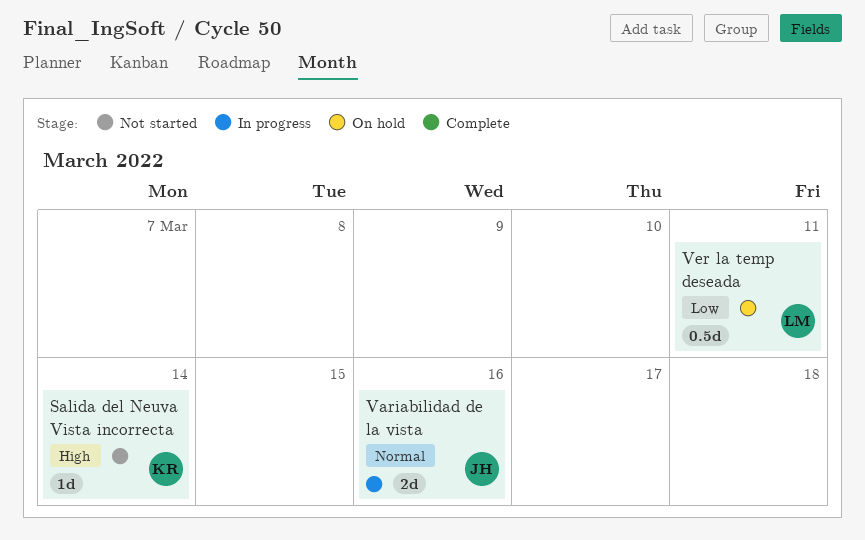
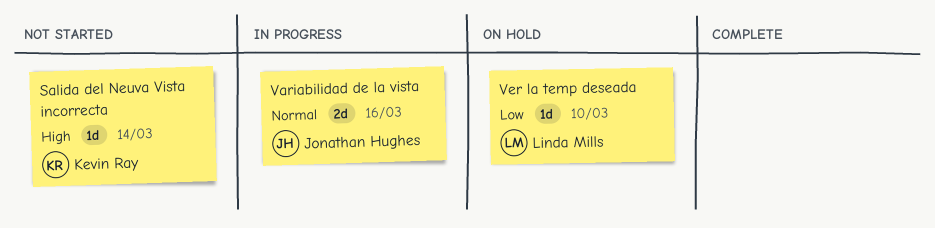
Ver la temp deseada, estimate: 0.5d -> 1d
Ver la temp deseada, due: Mar 11 -> Mar 10

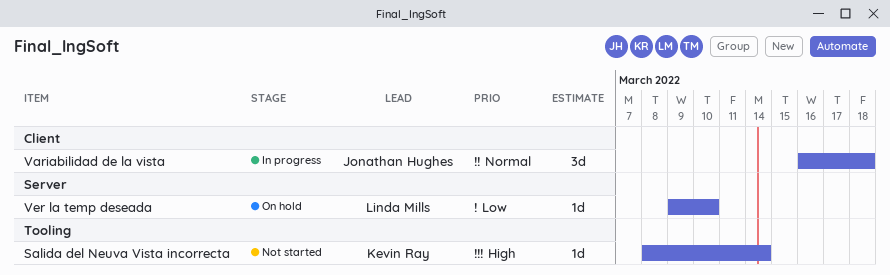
Variabilidad de la vista, estimate: 2d -> 3d
Variabilidad de la vista, due: Mar 16 -> Mar 18

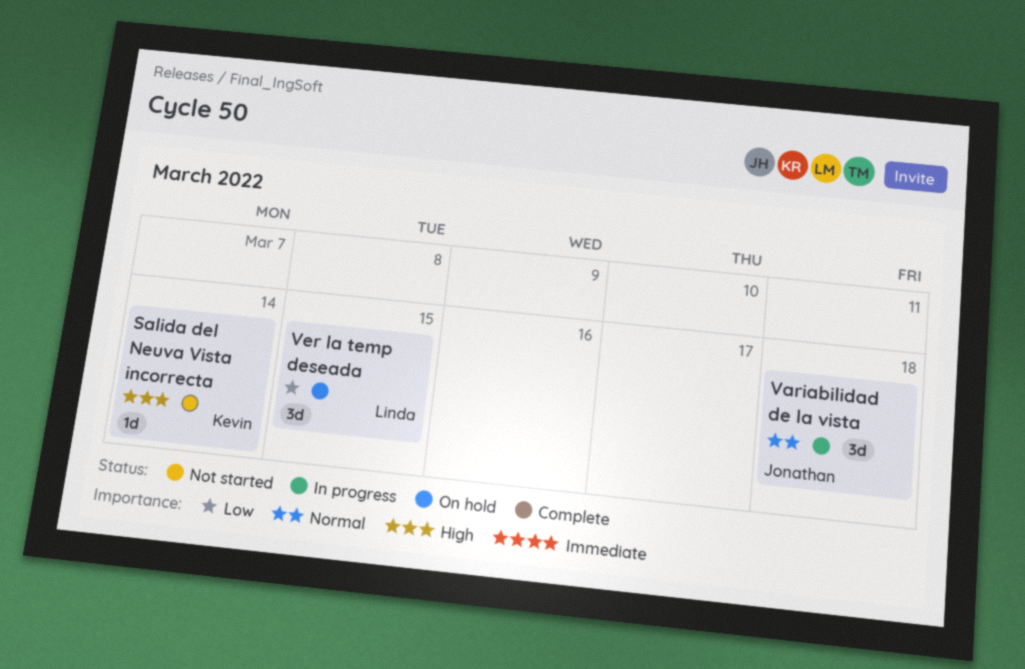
Ver la temp deseada, estimate: 1d -> 3d
Ver la temp deseada, due: Mar 10 -> Mar 15

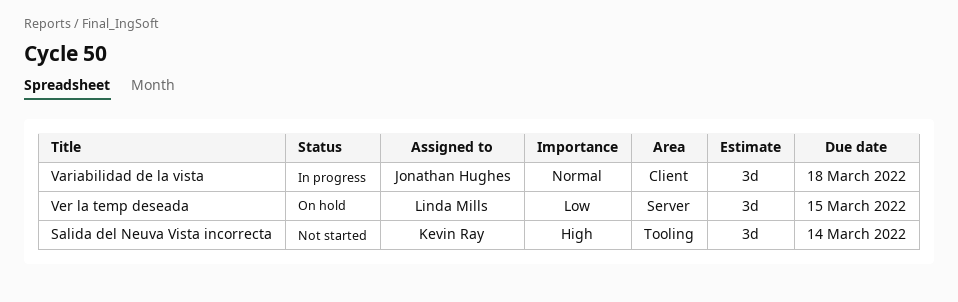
Salida del Neuva Vista incorrecta, estimate: 1d -> 3d

